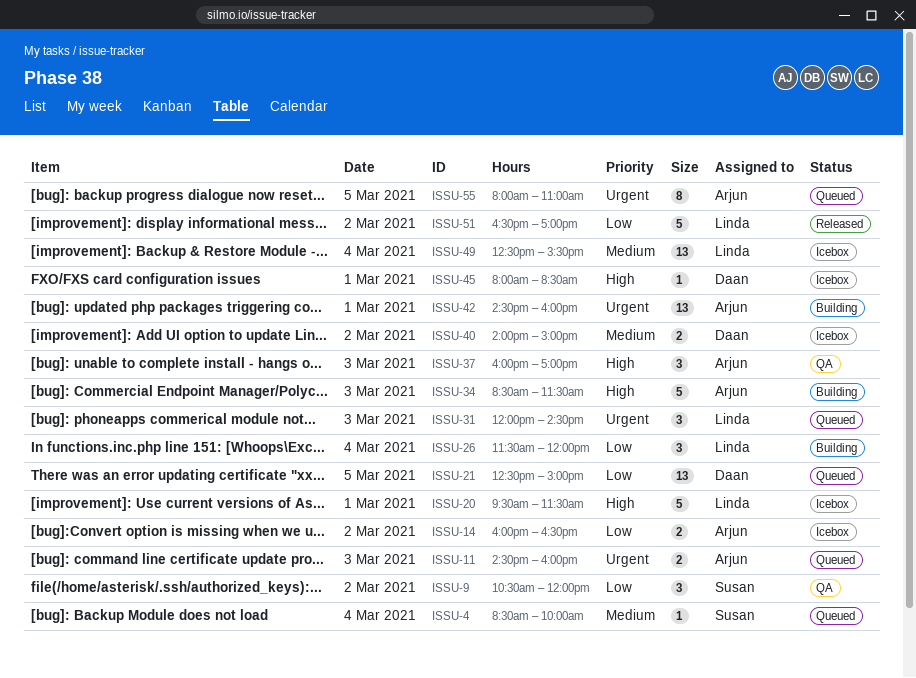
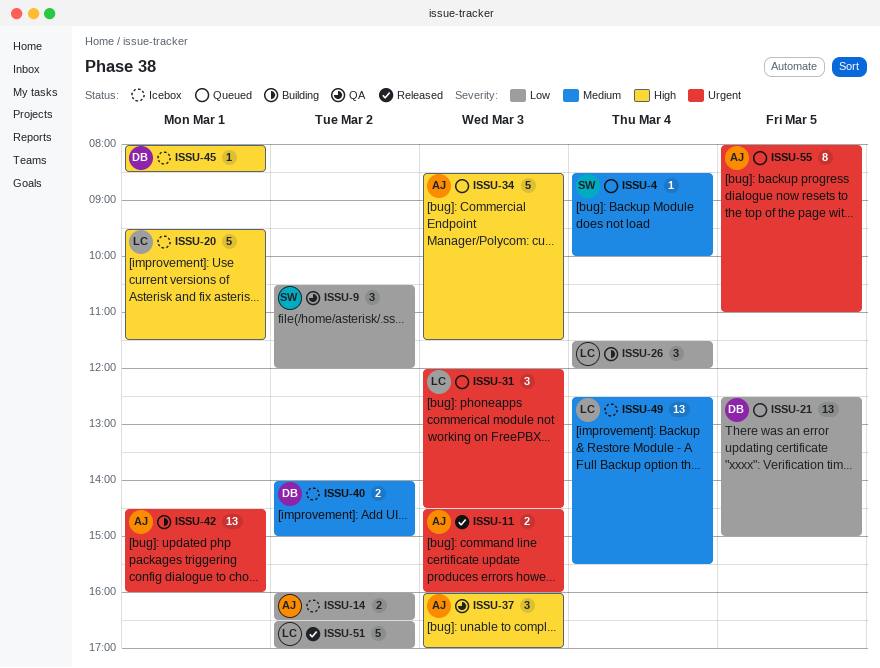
ISSU-11, status: Queued -> Released
ISSU-34, status: Building -> Queued

